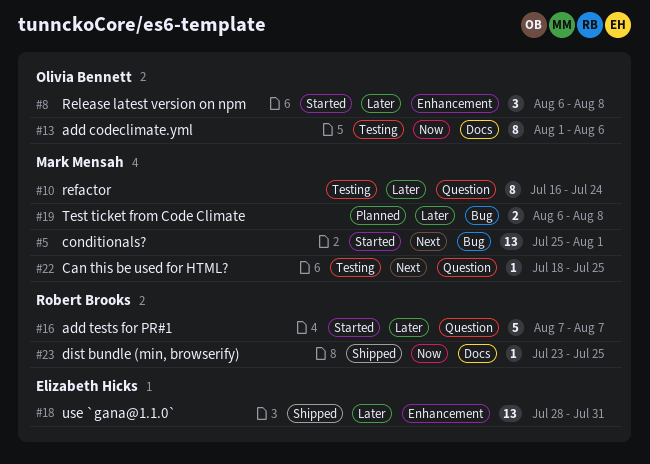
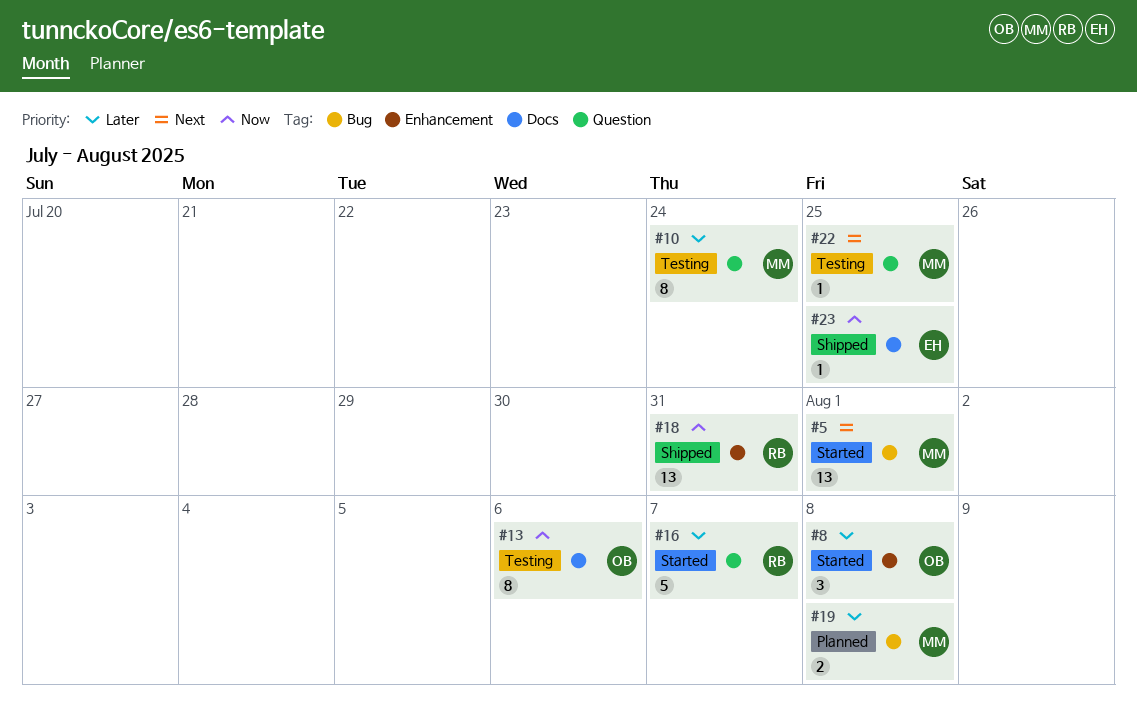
#18, owner: Elizabeth Hicks -> Robert Brooks
#18, priority: Later -> Now
#23, owner: Robert Brooks -> Elizabeth Hicks

